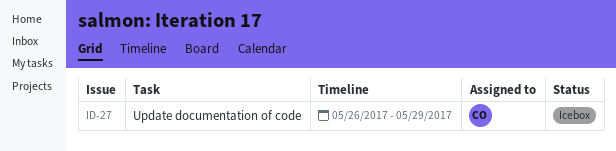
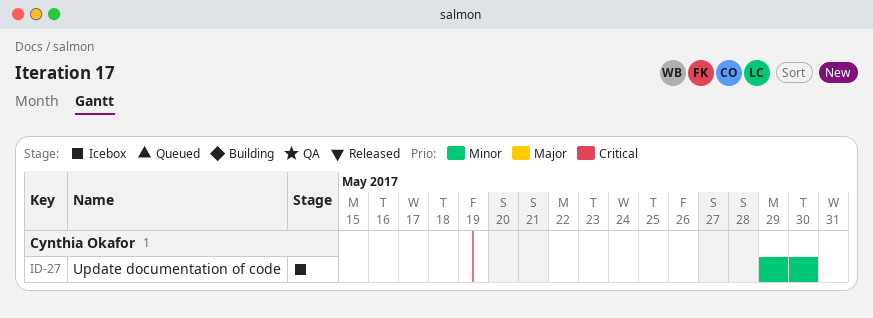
ID-27, start: May 26 -> May 29
ID-27, due: May 29 -> May 30

